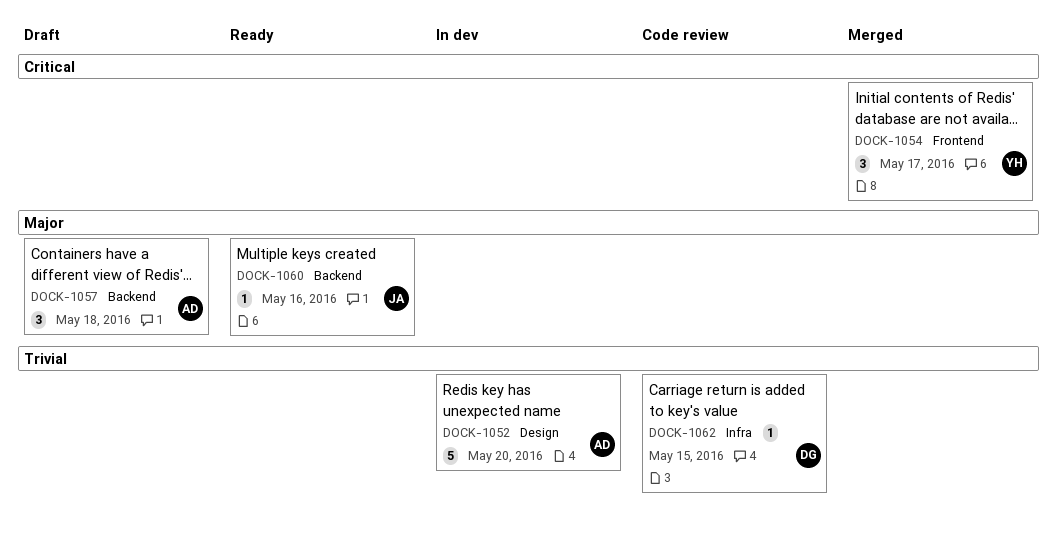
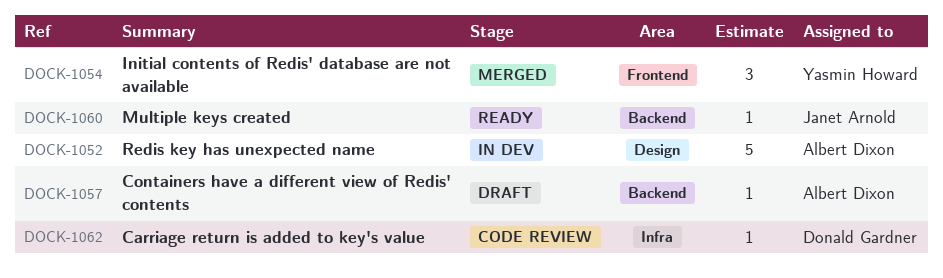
DOCK-1057, estimate: 3 -> 1

